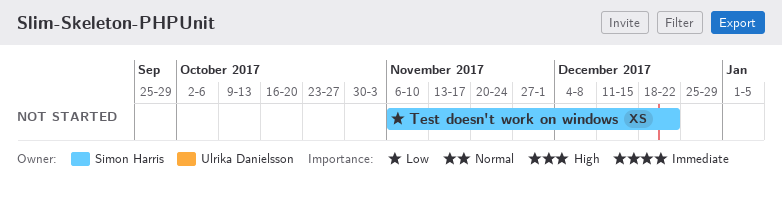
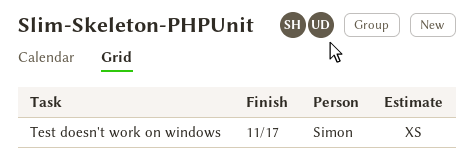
Test doesn't work on windows, due: Dec 22 -> Nov 17

